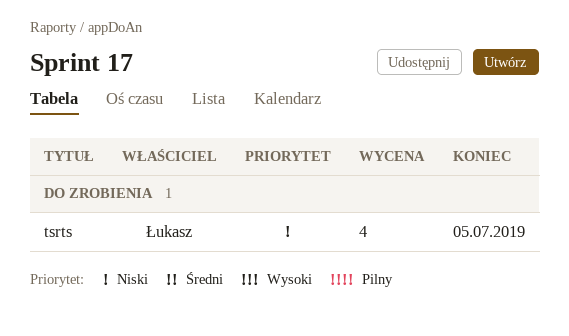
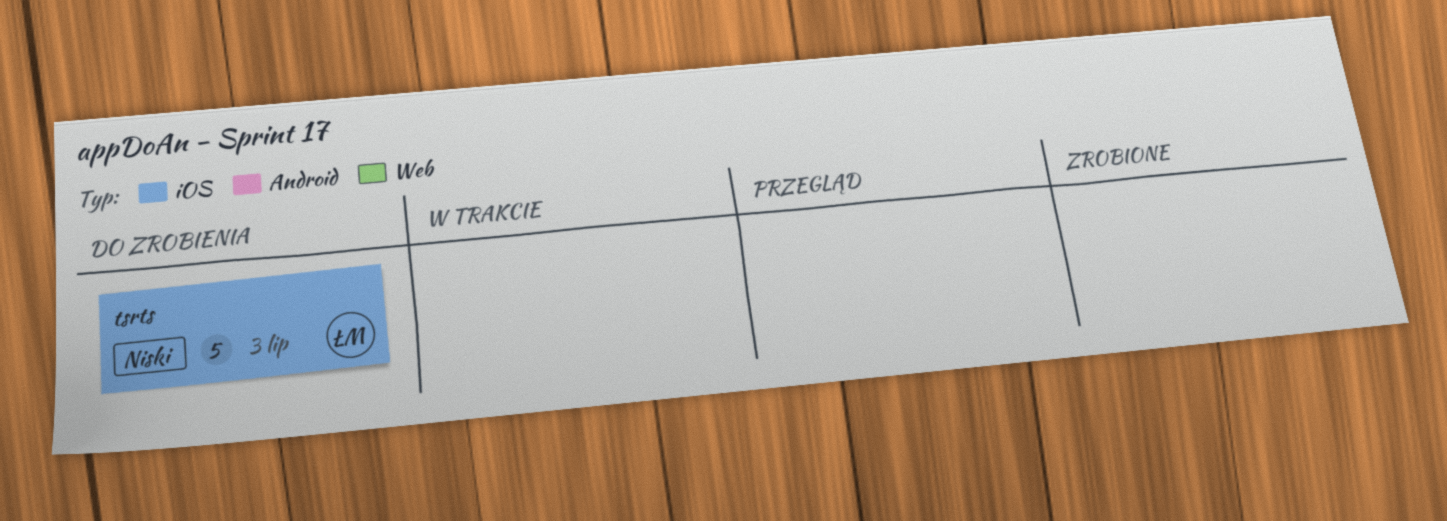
tsrts, estimate: 4 -> 5
tsrts, due: Jul 5 -> Jul 3

